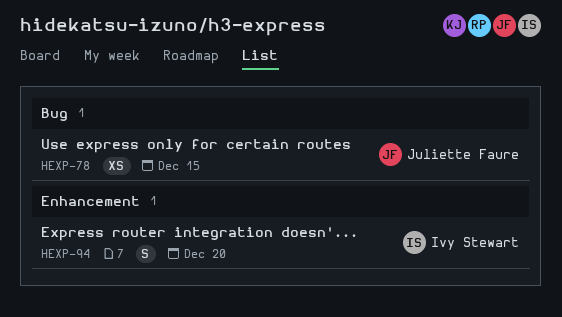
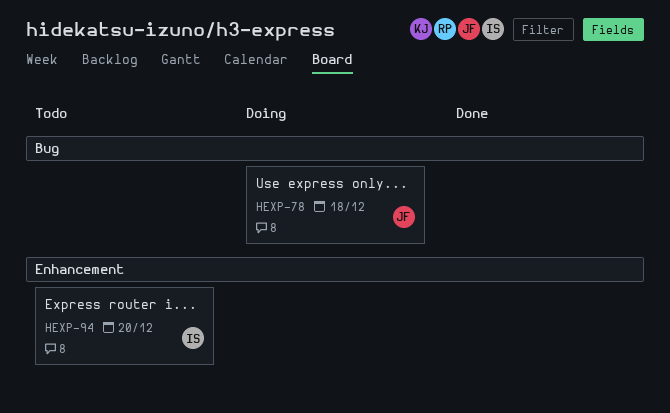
HEXP-78, due: Dec 15 -> Dec 18

